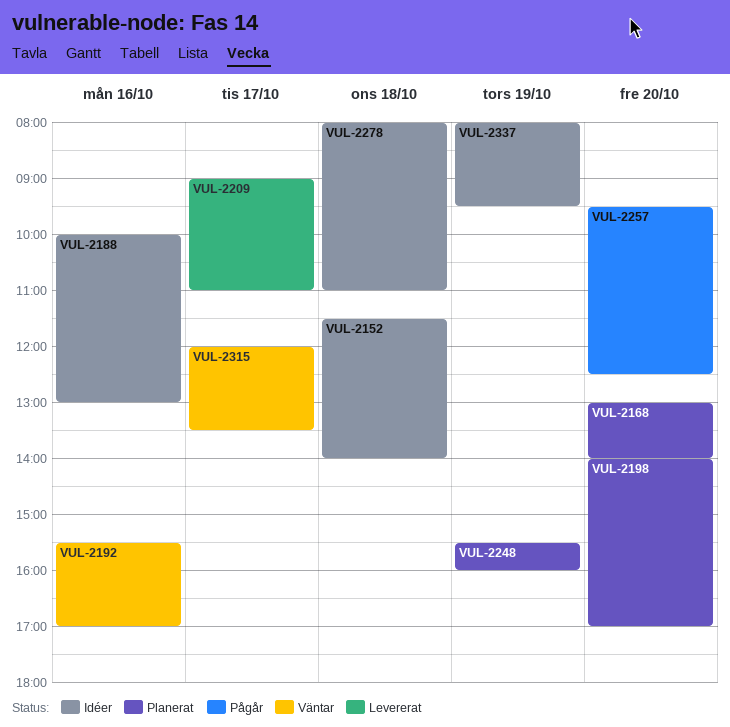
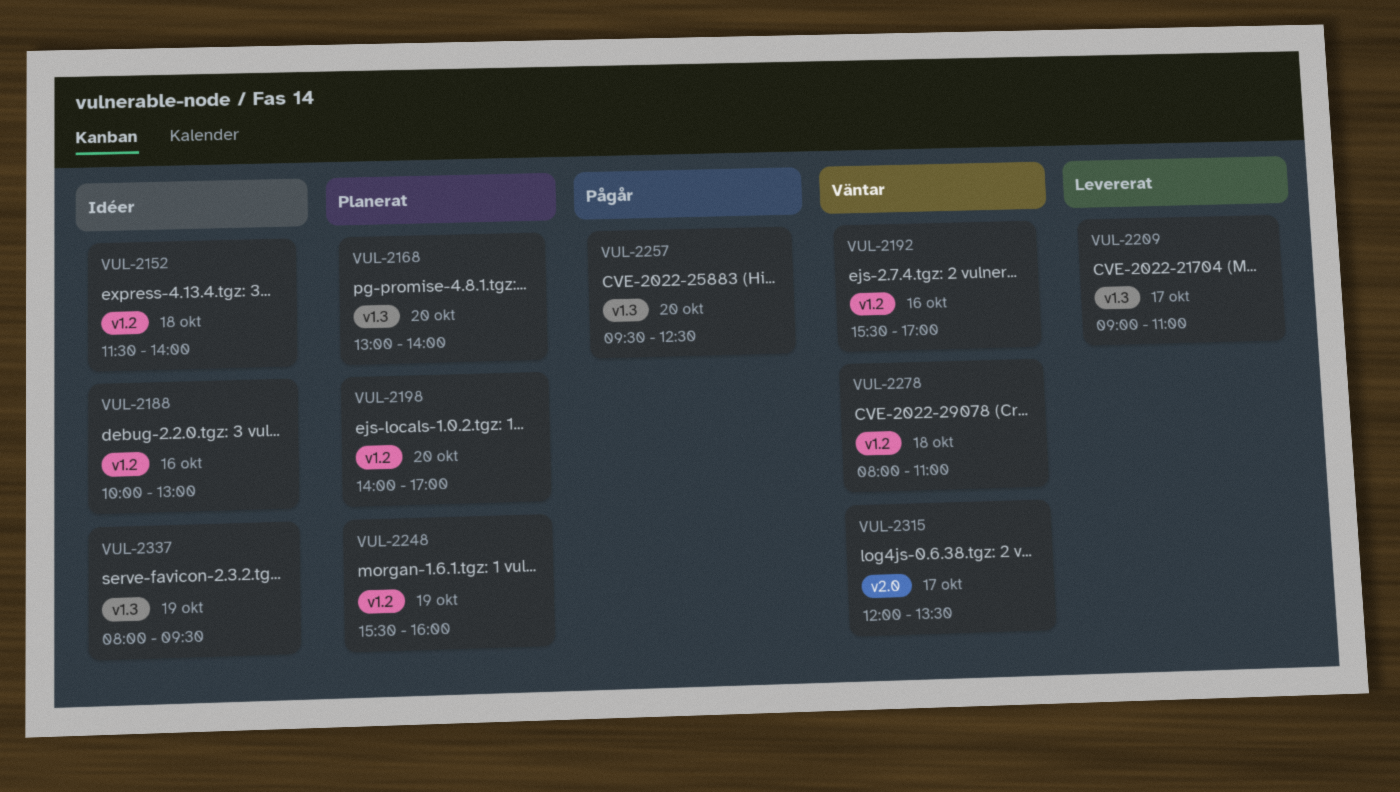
VUL-2278, status: Idéer -> Väntar

